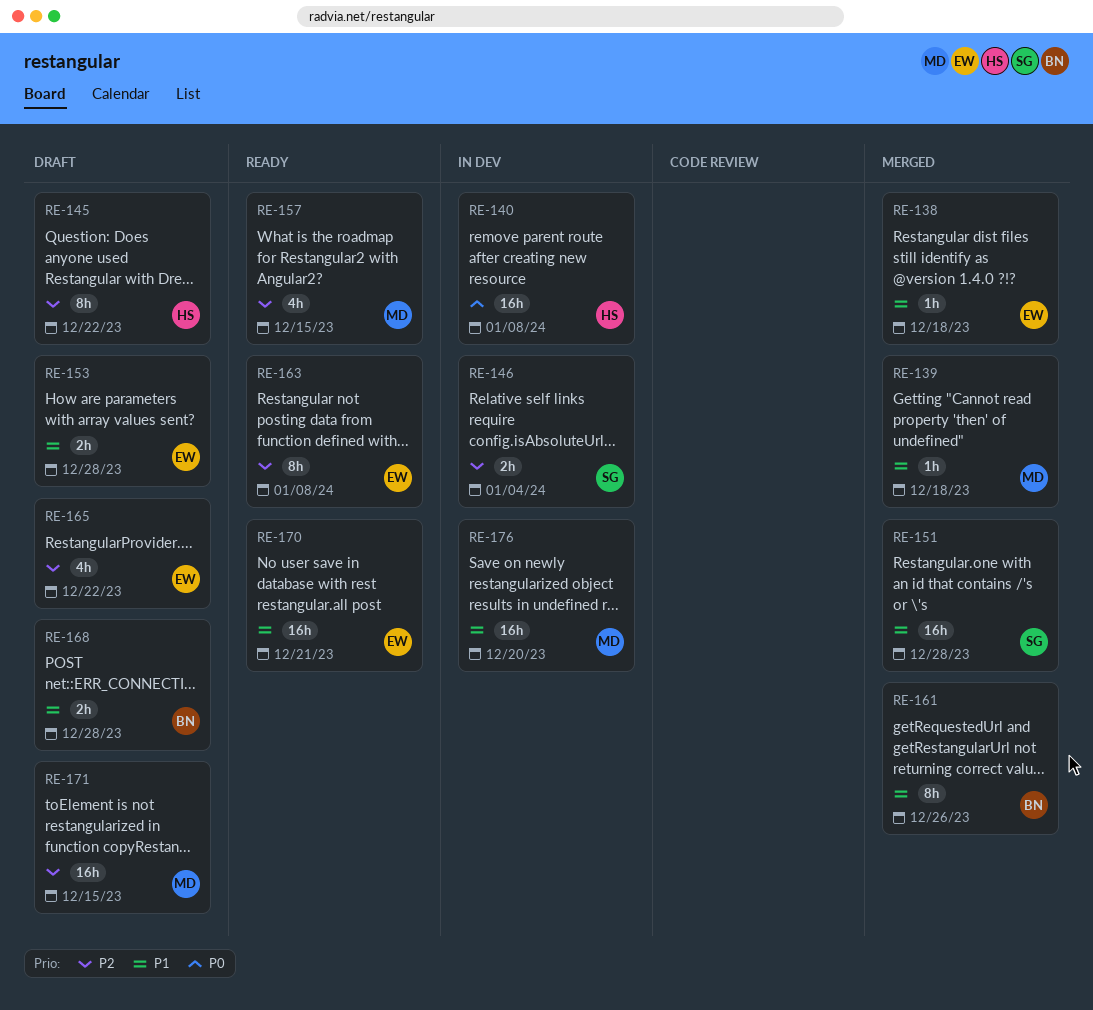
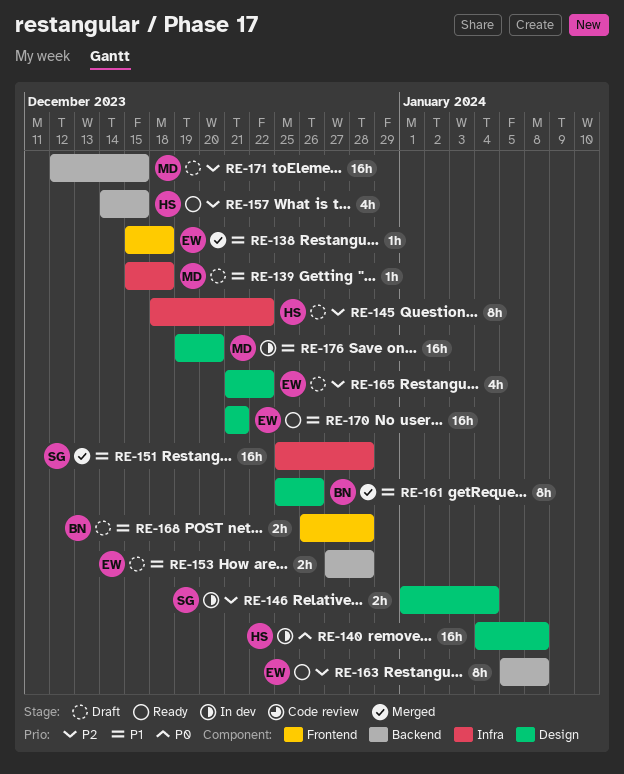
RE-139, status: Merged -> Draft
RE-157, owner: MD -> HS

